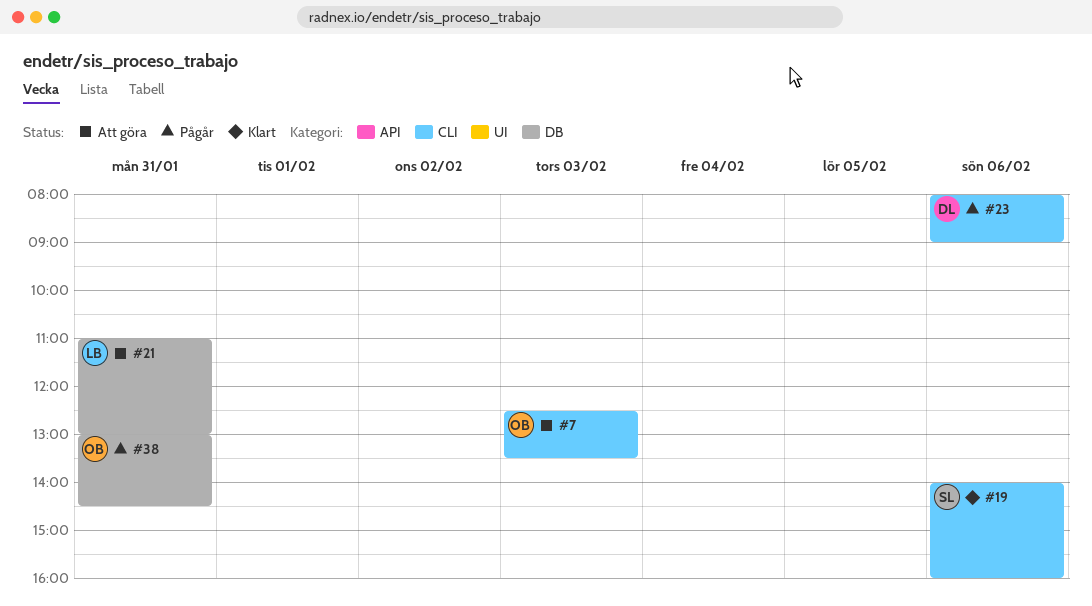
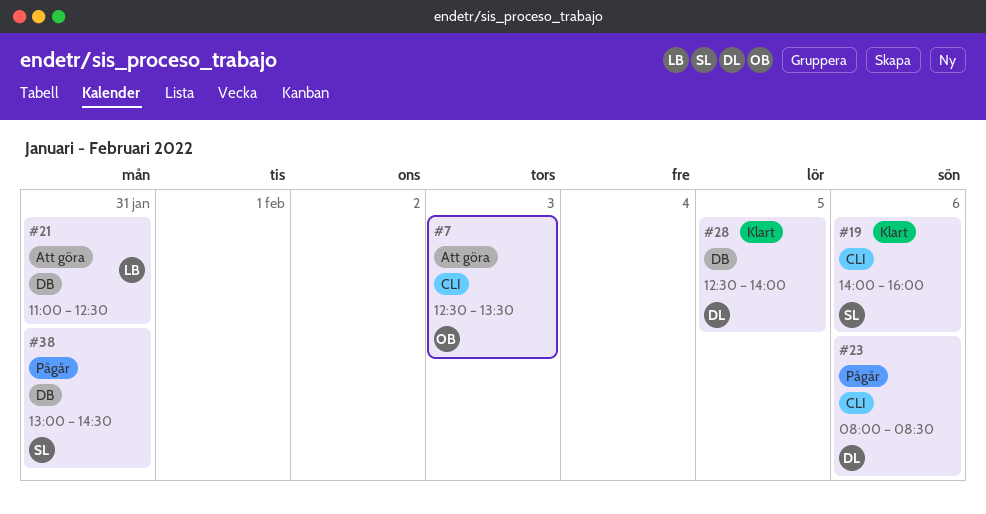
#21, ends: 13:00 -> 12:30
#23, ends: 09:00 -> 08:30
#28: none -> present
#38, owner: OB -> SL

